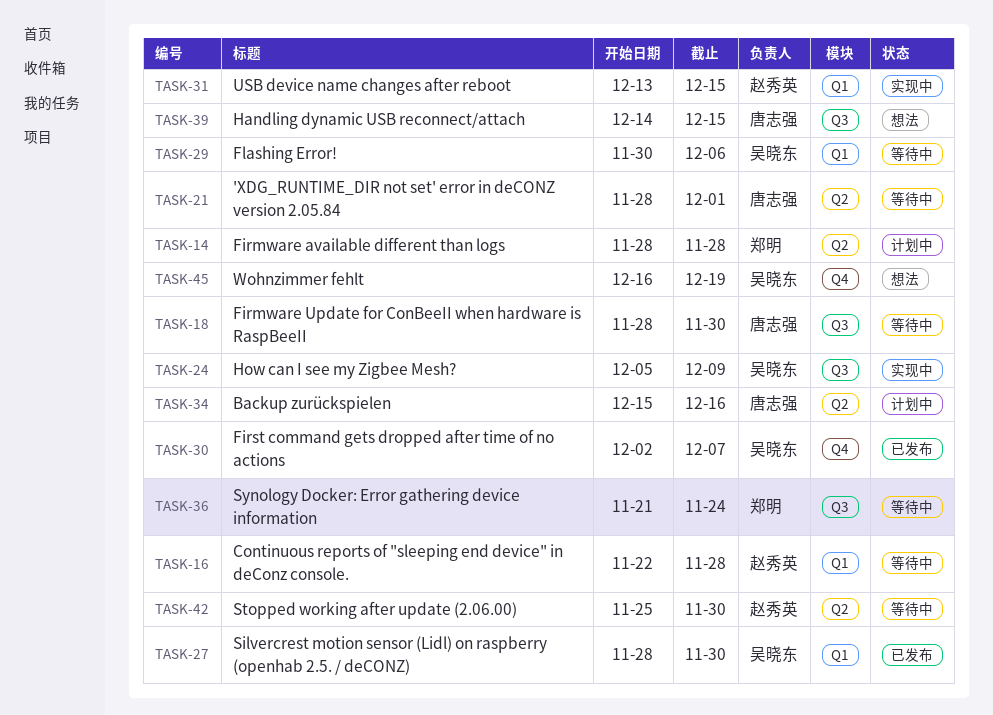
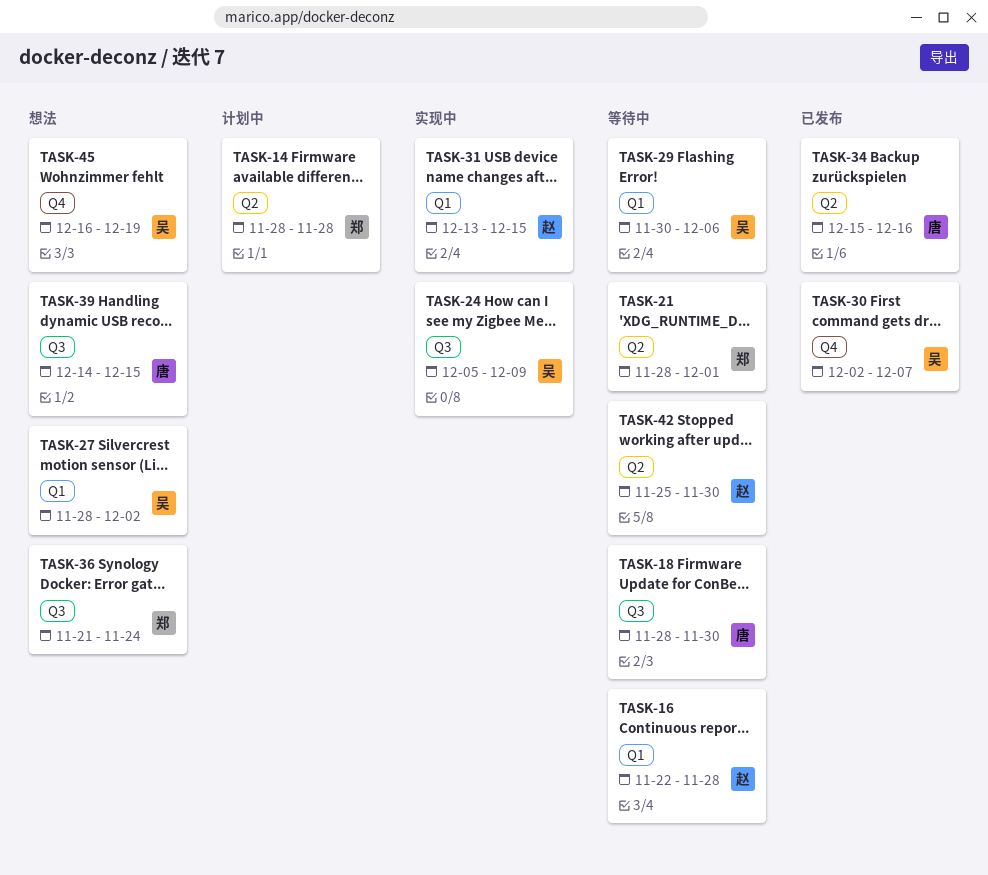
TASK-21, owner: 唐志强 -> 郑明
TASK-27, status: 已发布 -> 想法
TASK-27, due: Nov 30 -> Dec 2
TASK-34, status: 计划中 -> 已发布
TASK-36, status: 等待中 -> 想法

